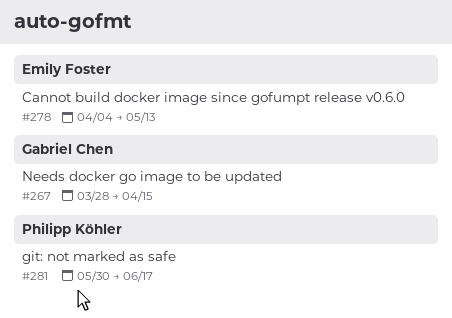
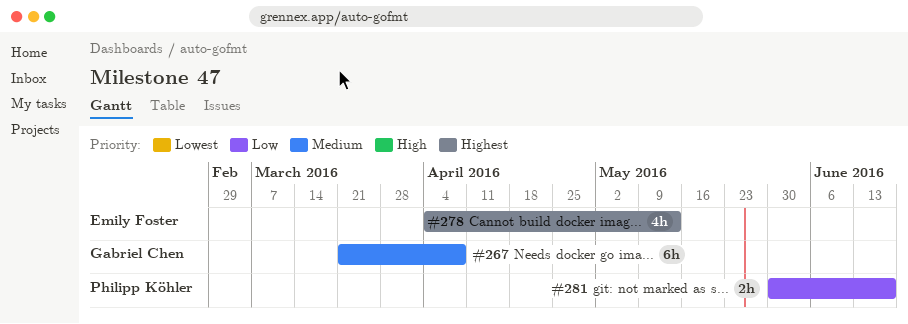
#267, start: Mar 28 -> Mar 21
#267, due: Apr 15 -> Apr 8

